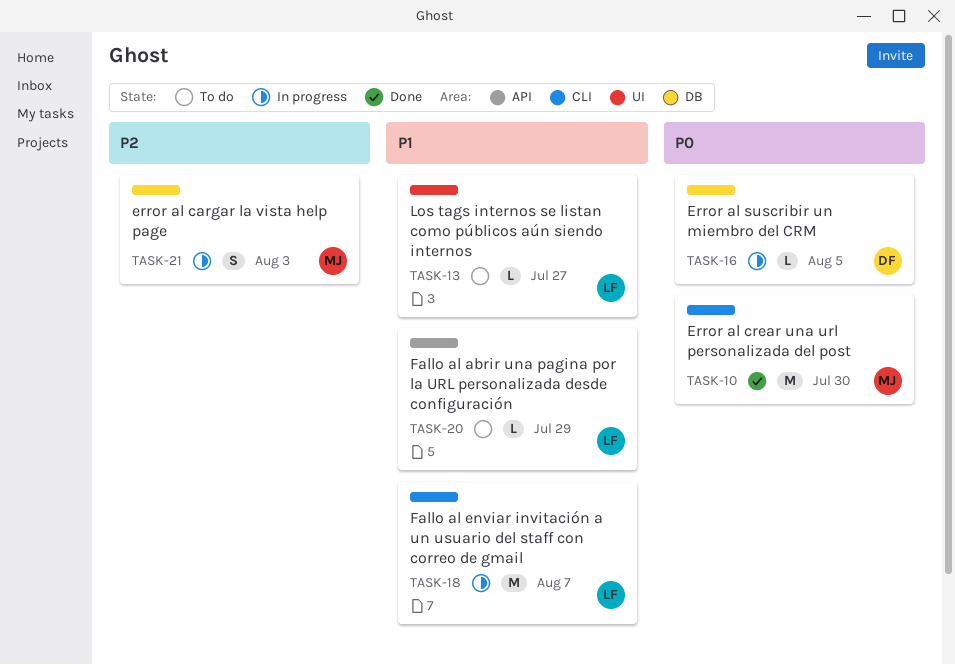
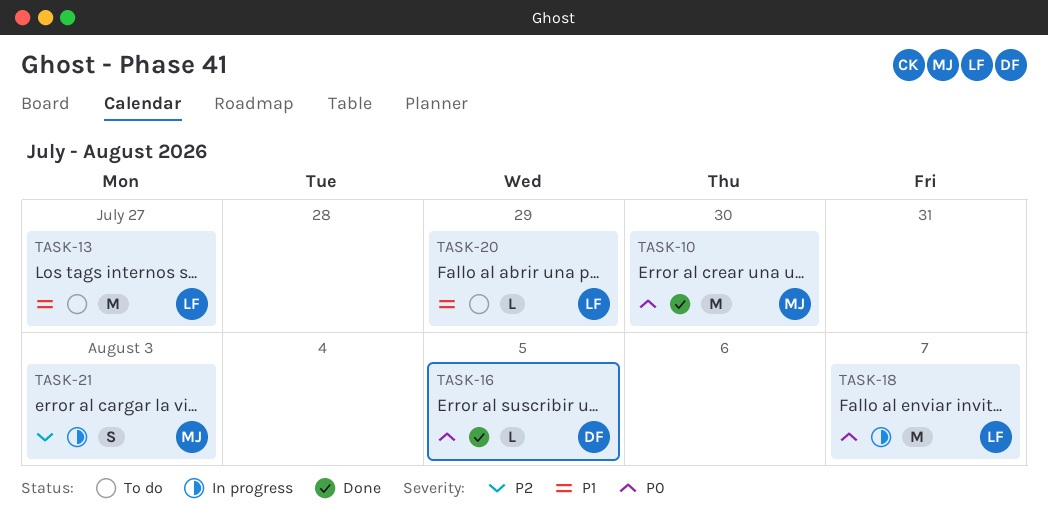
TASK-13, estimate: L -> M
TASK-16, status: In progress -> Done
TASK-18, priority: P1 -> P0

